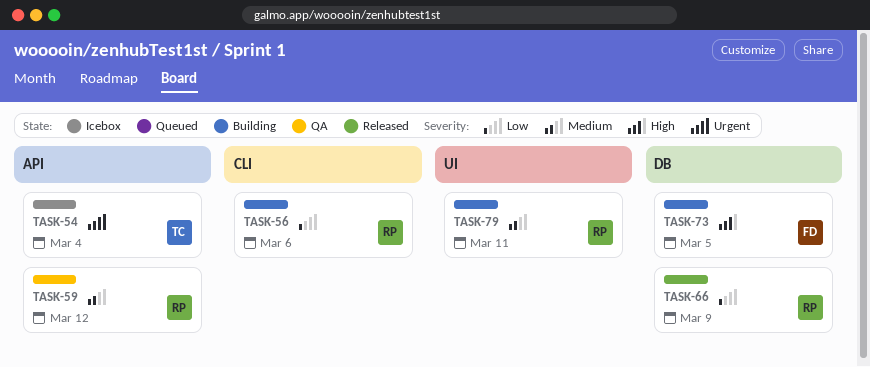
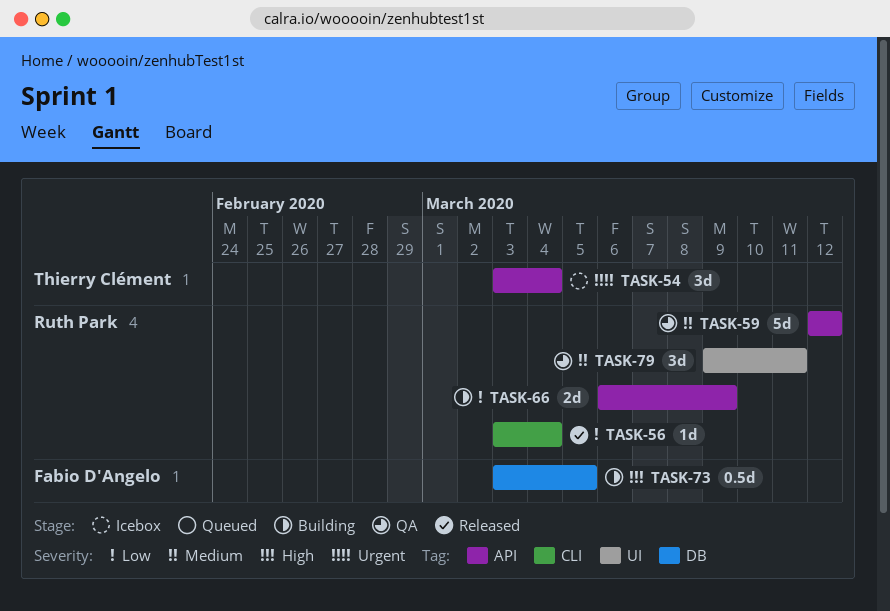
TASK-56, status: Building -> Released
TASK-56, due: Mar 6 -> Mar 4
TASK-66, status: Released -> Building
TASK-66, label: DB -> API
TASK-79, status: Building -> QA

